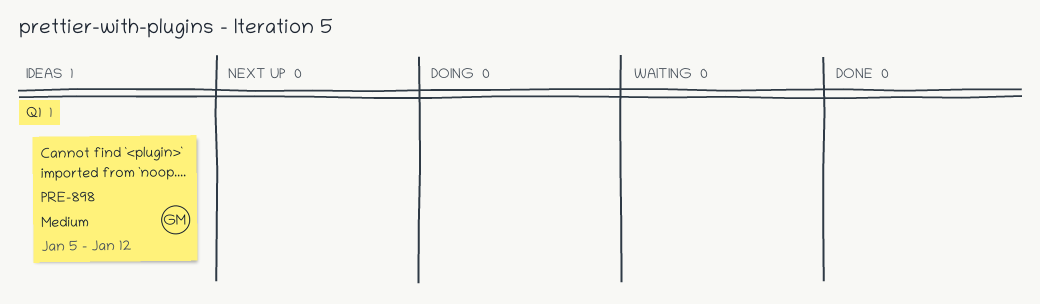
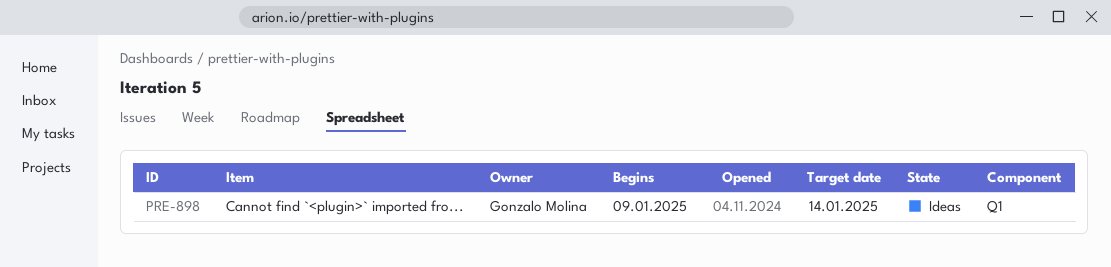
PRE-898, start: Jan 5 -> Jan 9
PRE-898, due: Jan 12 -> Jan 14

